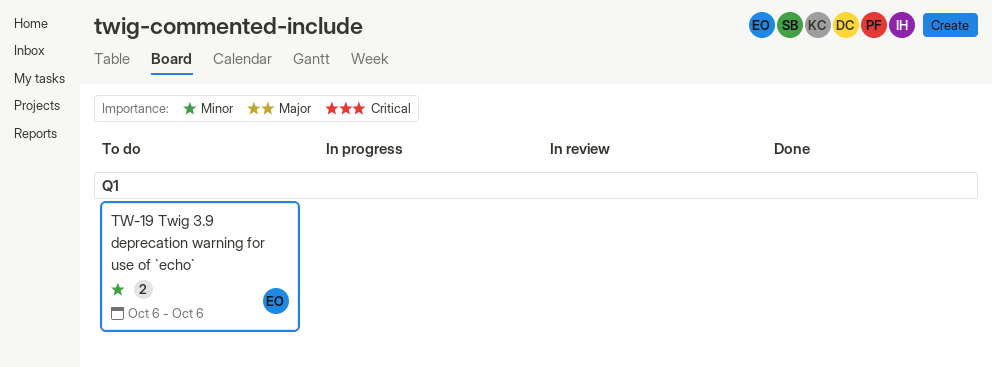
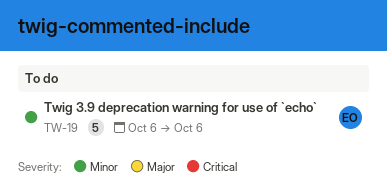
TW-19, estimate: 2 -> 5

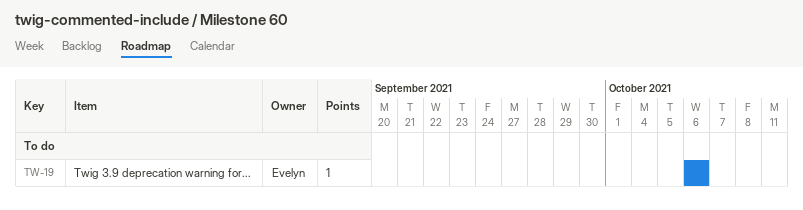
TW-19, estimate: 5 -> 1

